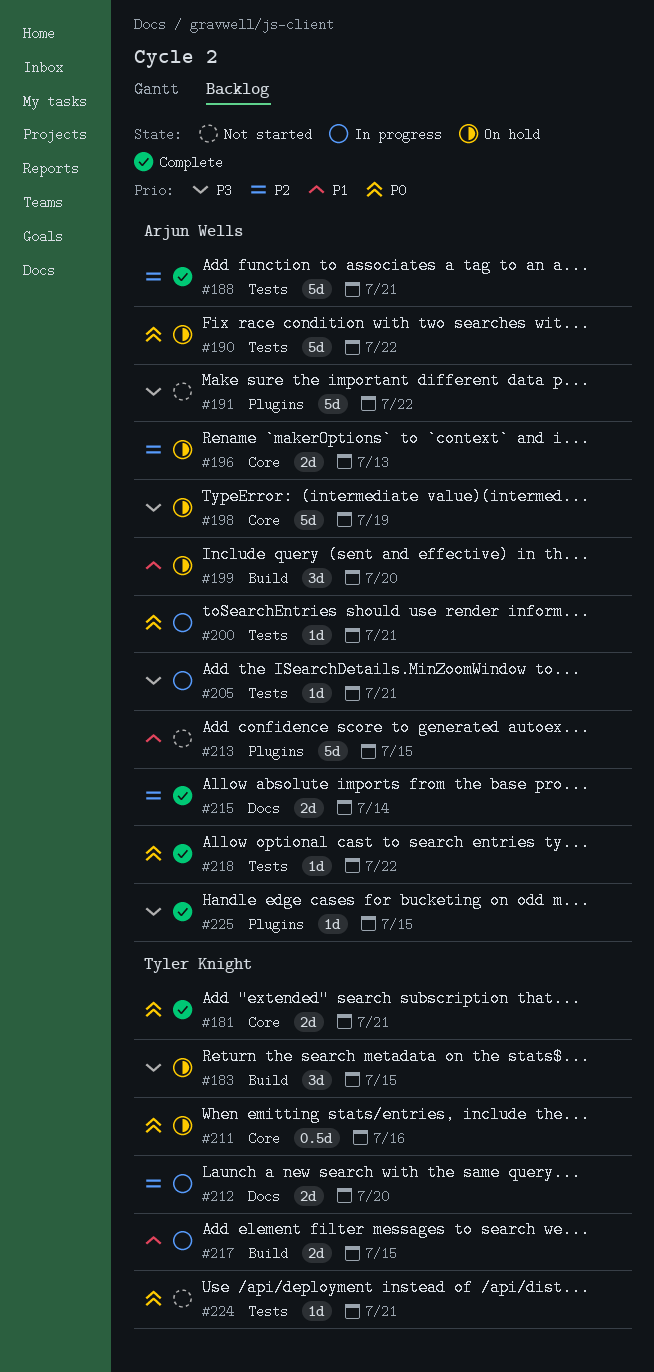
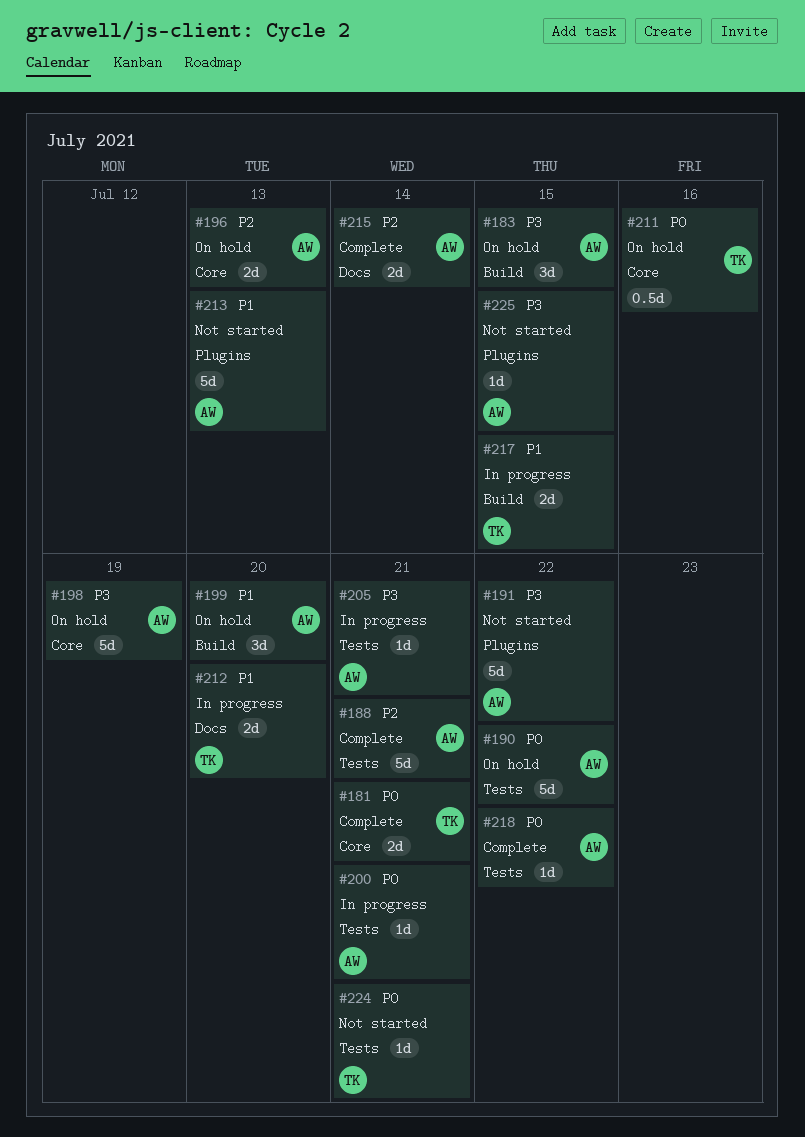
#183, owner: Tyler Knight -> Arjun Wells
#212, priority: P2 -> P1
#213, due: Jul 15 -> Jul 13
#225, status: Complete -> Not started

